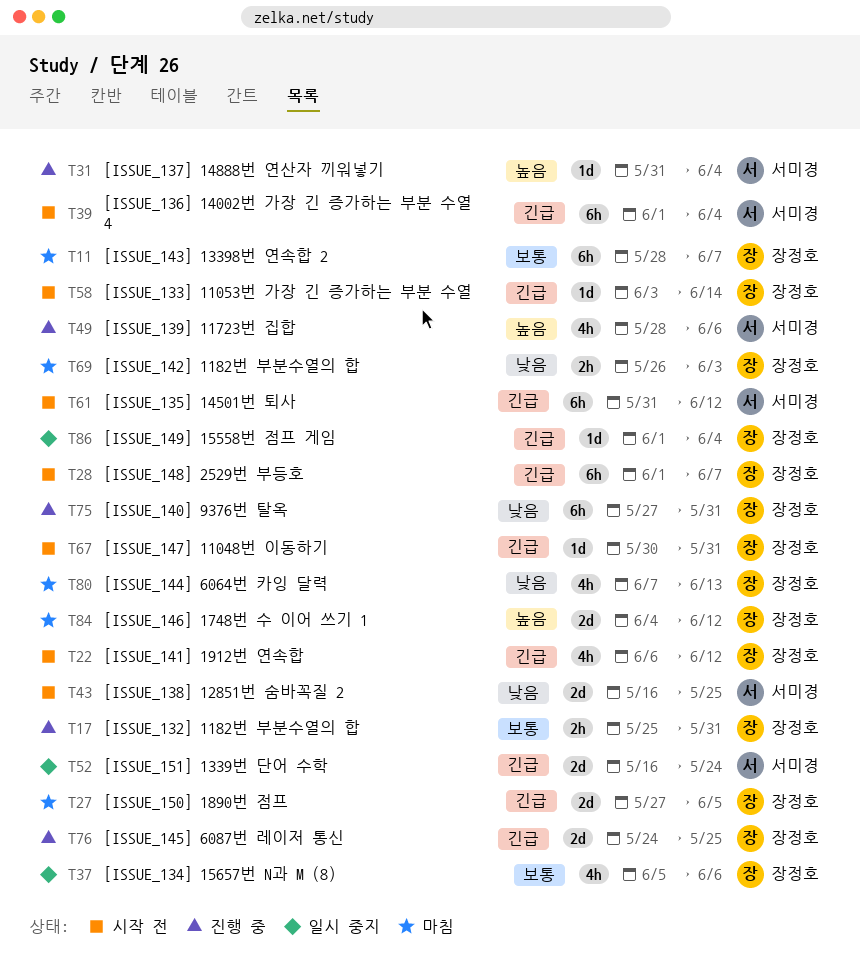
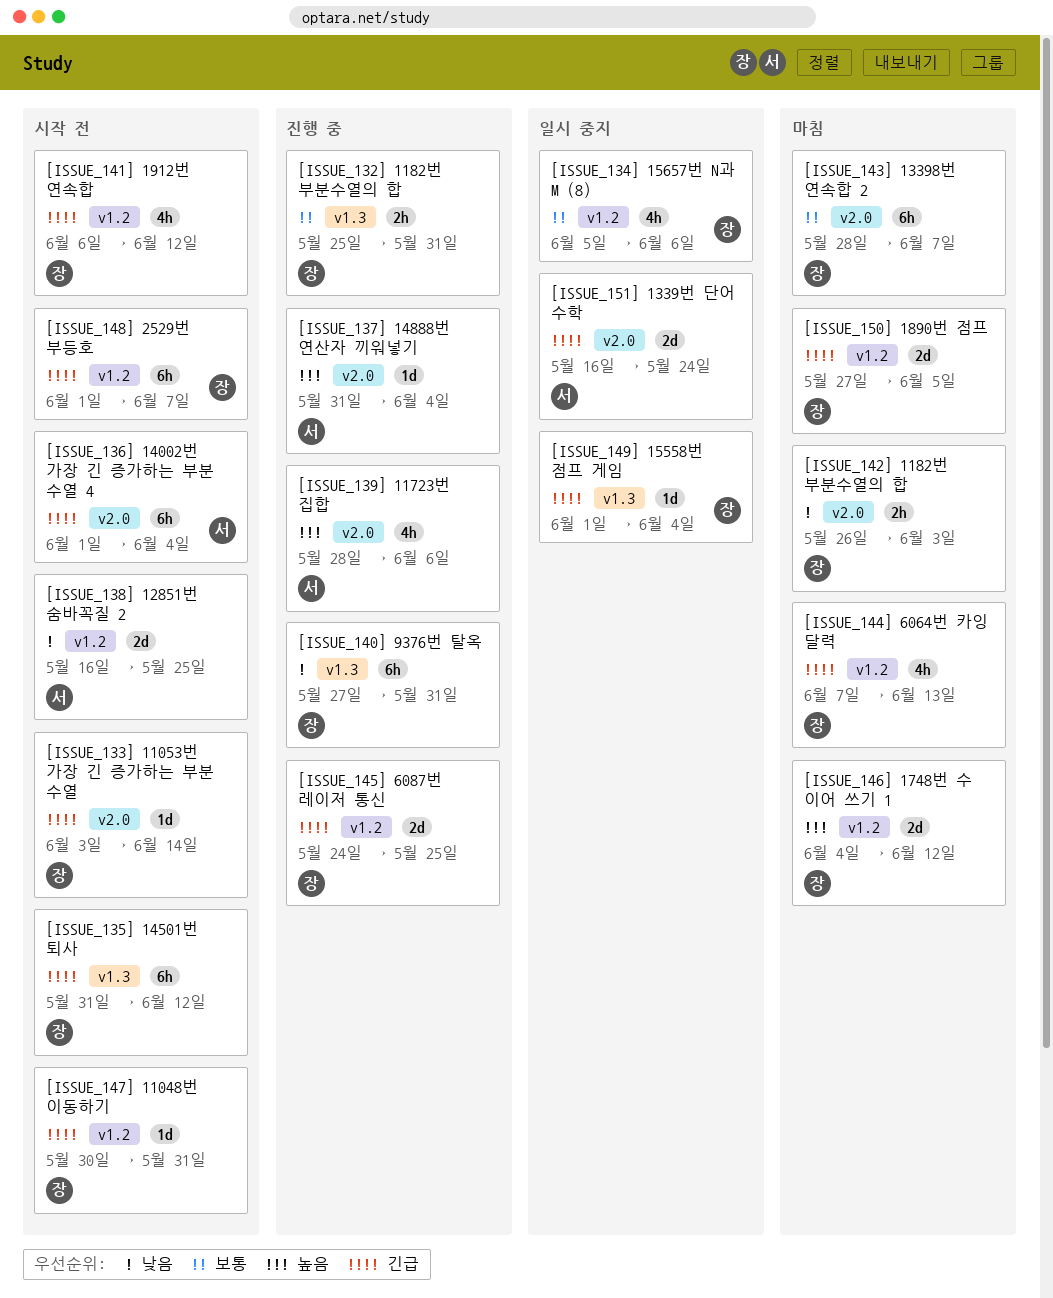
[ISSUE_135] 14501번 퇴사, owner: 서미경 -> 장정호
[ISSUE_144] 6064번 카잉 달력, priority: 낮음 -> 긴급

